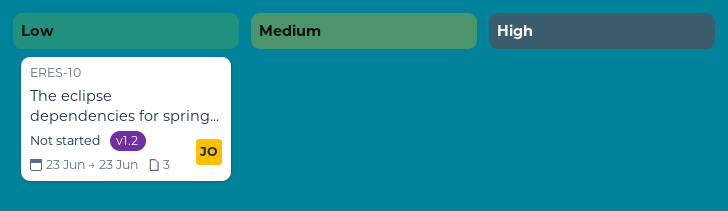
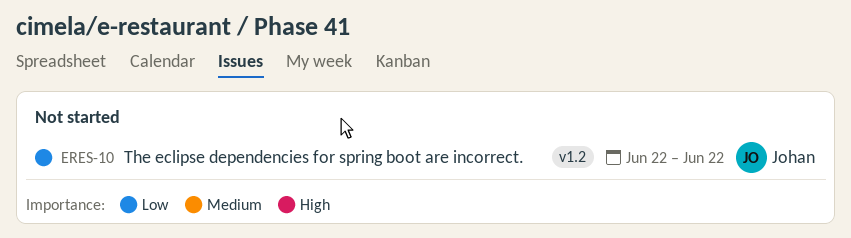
ERES-10, start: Jun 23 -> Jun 22
ERES-10, due: Jun 23 -> Jun 22

